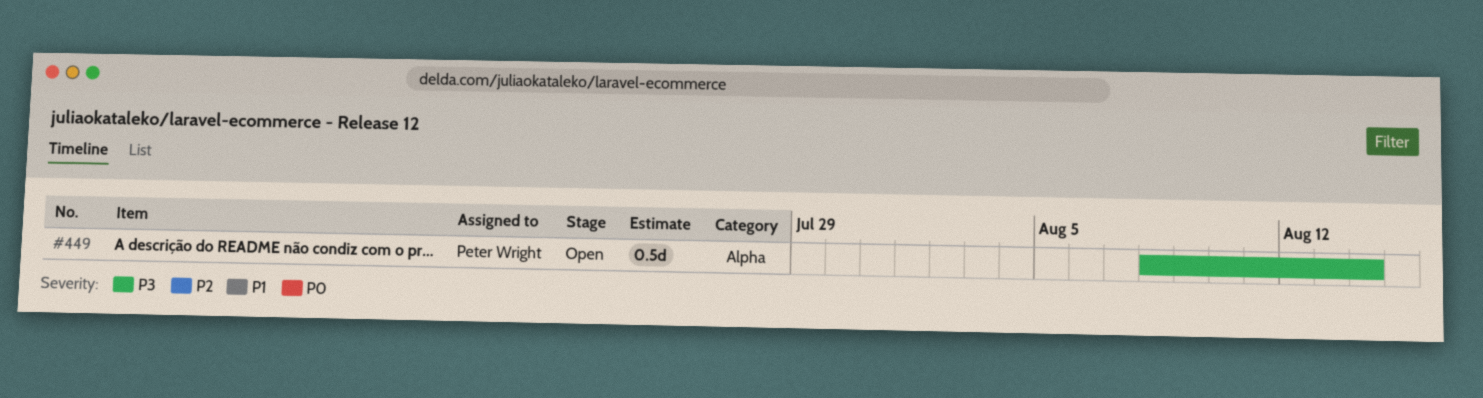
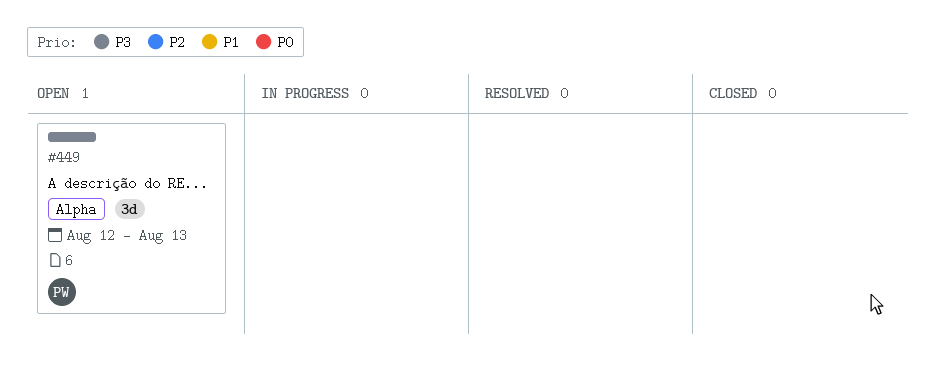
#449, estimate: 0.5d -> 3d
#449, start: Aug 8 -> Aug 12
#449, due: Aug 14 -> Aug 13

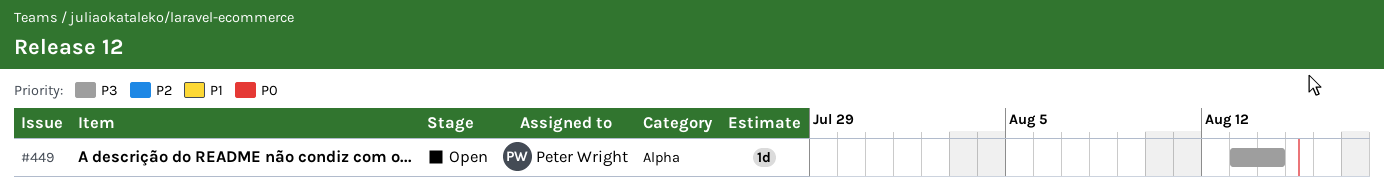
#449, estimate: 3d -> 1d
#449, start: Aug 12 -> Aug 13
#449, due: Aug 13 -> Aug 14

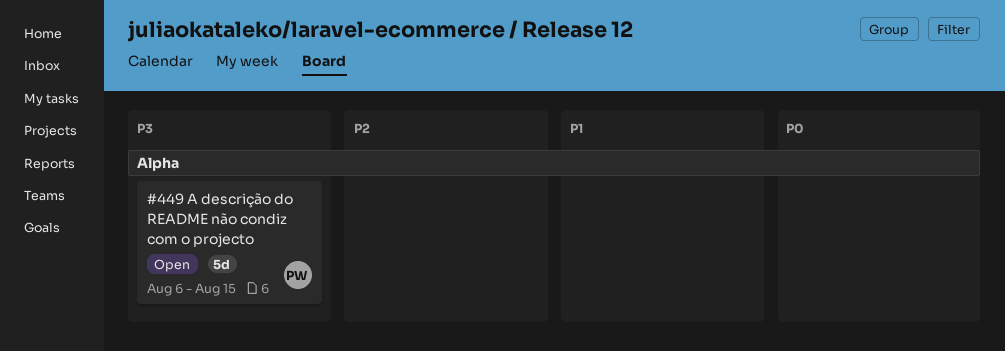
#449, estimate: 1d -> 5d
#449, start: Aug 13 -> Aug 6
#449, due: Aug 14 -> Aug 15

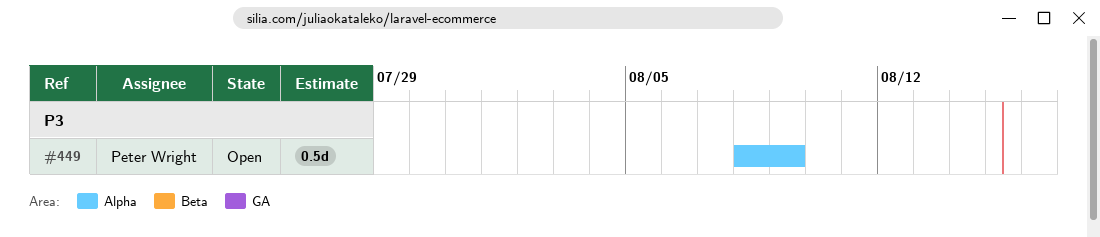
#449, estimate: 5d -> 0.5d
#449, start: Aug 6 -> Aug 8
#449, due: Aug 15 -> Aug 9

